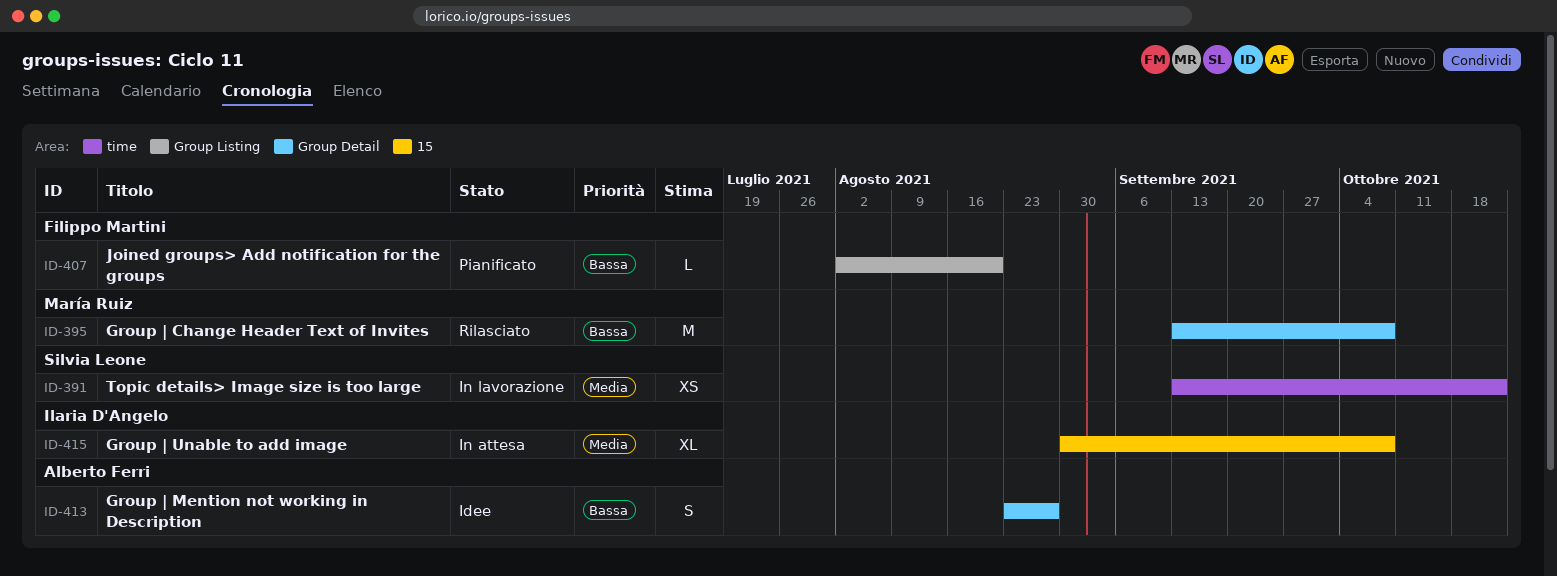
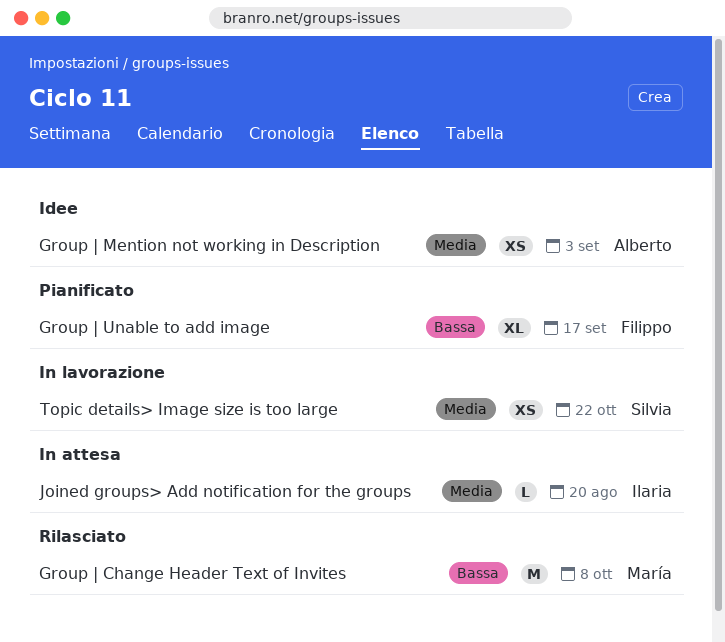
Group | Mention not working in Description, priority: Bassa -> Media
Group | Mention not working in Description, estimate: S -> XS
Group | Mention not working in Description, due: Aug 27 -> Sep 3
Group | Unable to add image, status: In attesa -> Pianificato
Group | Unable to add image, owner: Ilaria D'Angelo -> Filippo Martini
Group | Unable to add image, priority: Media -> Bassa
Group | Unable to add image, due: Oct 8 -> Sep 17
Joined groups> Add notification for the groups, status: Pianificato -> In attesa
Joined groups> Add notification for the groups, owner: Filippo Martini -> Ilaria D'Angelo
Joined groups> Add notification for the groups, priority: Bassa -> Media

